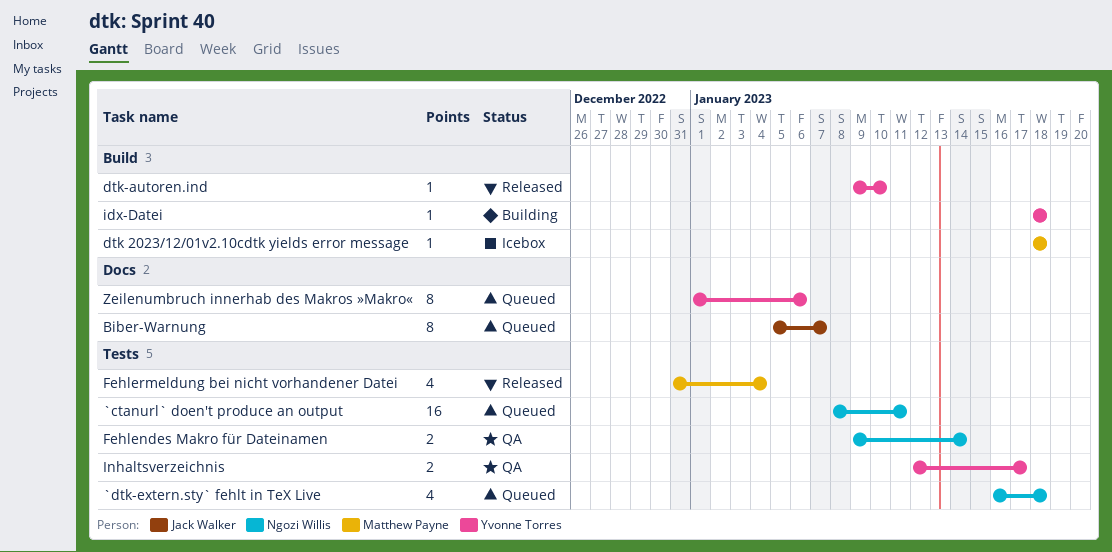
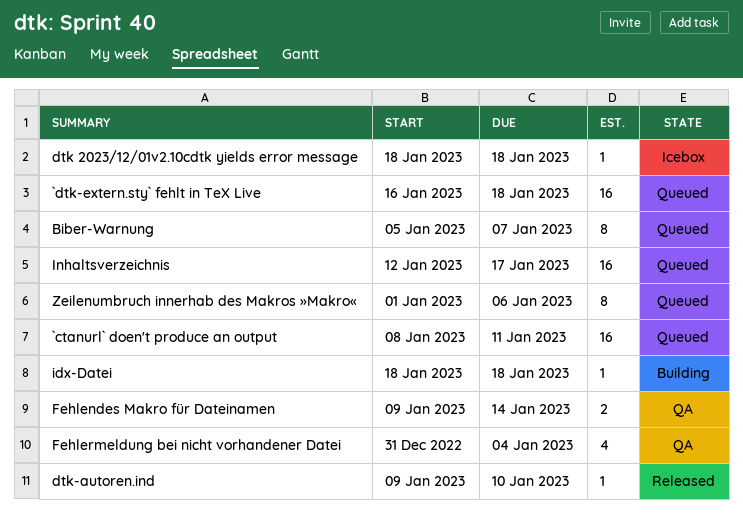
`dtk-extern.sty` fehlt in TeX Live, estimate: 4 -> 16
Fehlermeldung bei nicht vorhandener Datei, status: Released -> QA
Inhaltsverzeichnis, status: QA -> Queued
Inhaltsverzeichnis, estimate: 2 -> 16

